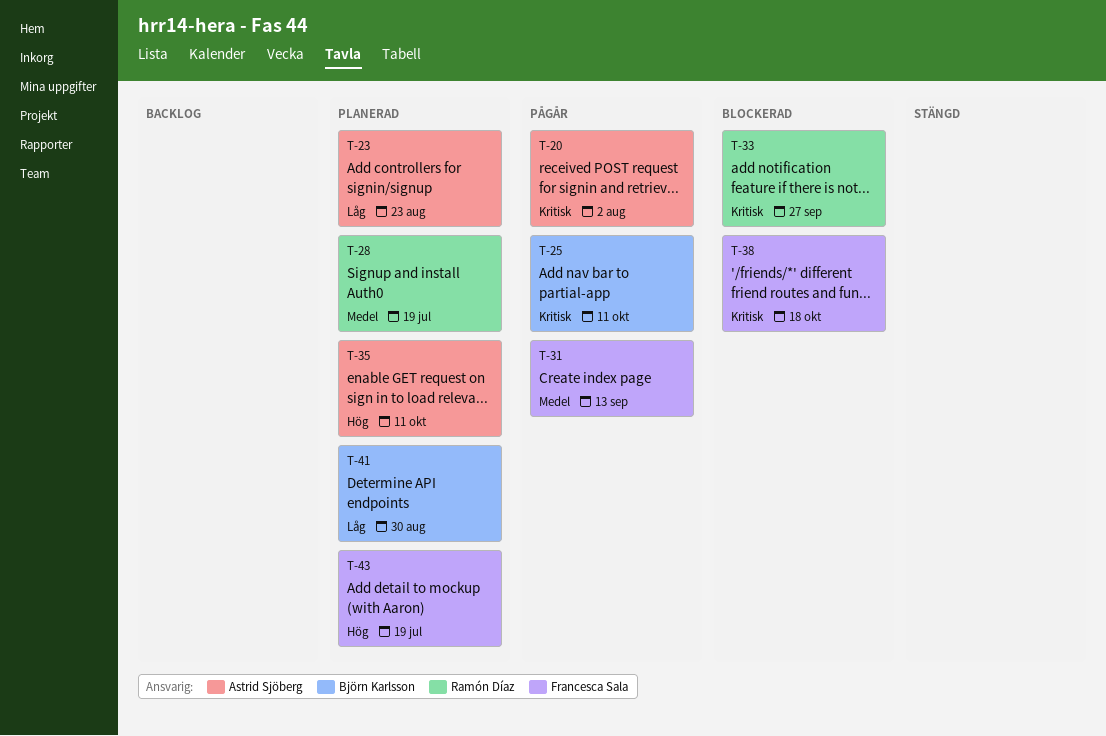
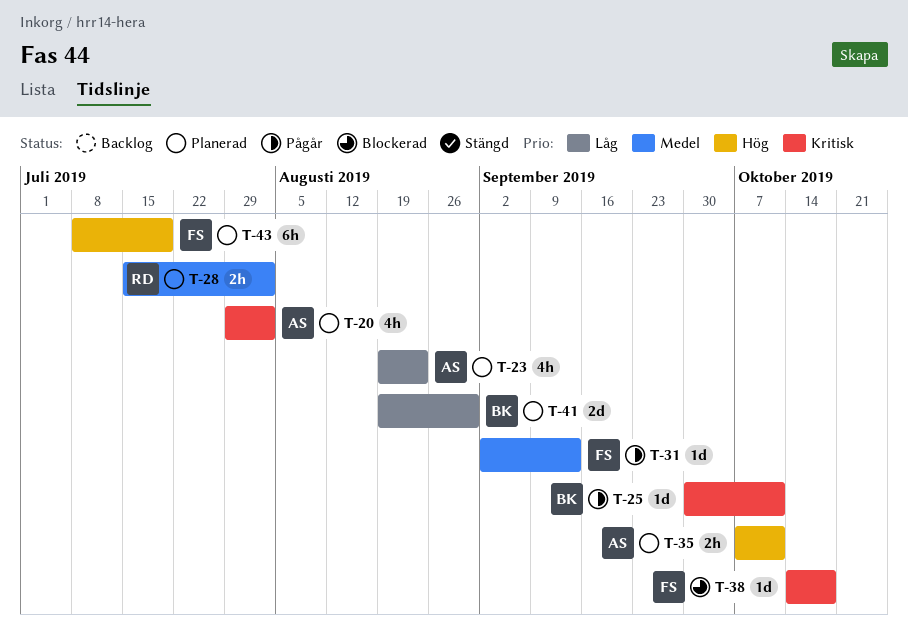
T-20, status: Pågår -> Planerad
T-28, due: Jul 19 -> Aug 2
T-33: present -> none

